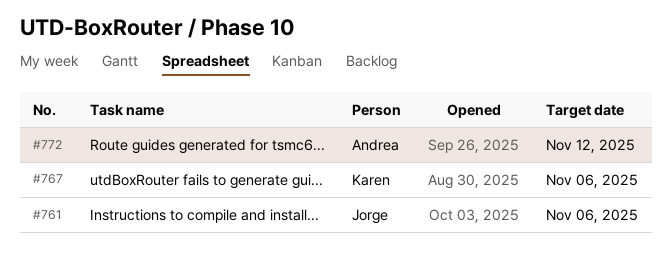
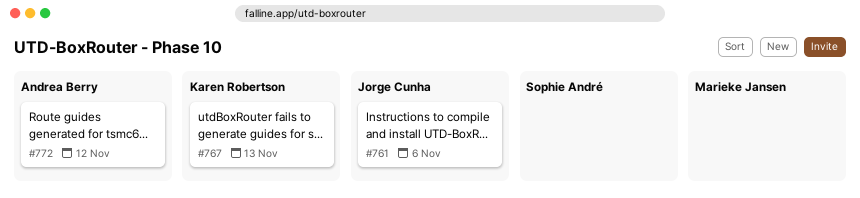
#767, due: Nov 6 -> Nov 13

